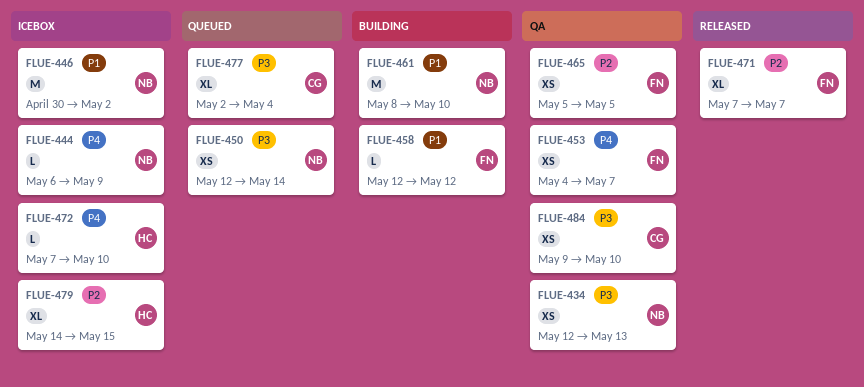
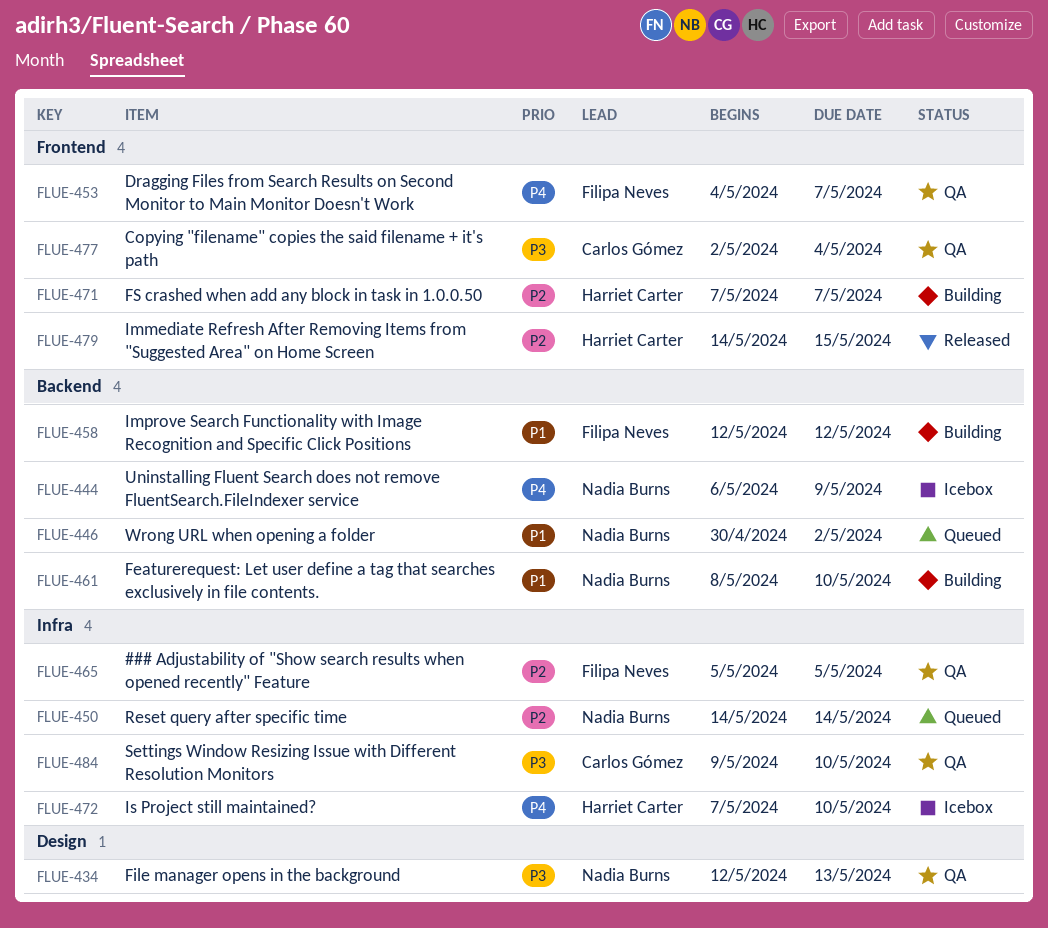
FLUE-446, status: Icebox -> Queued
FLUE-450, priority: P3 -> P2
FLUE-450, start: May 12 -> May 14
FLUE-471, status: Released -> Building
FLUE-471, owner: Filipa Neves -> Harriet Carter
FLUE-477, status: Queued -> QA
FLUE-479, status: Icebox -> Released

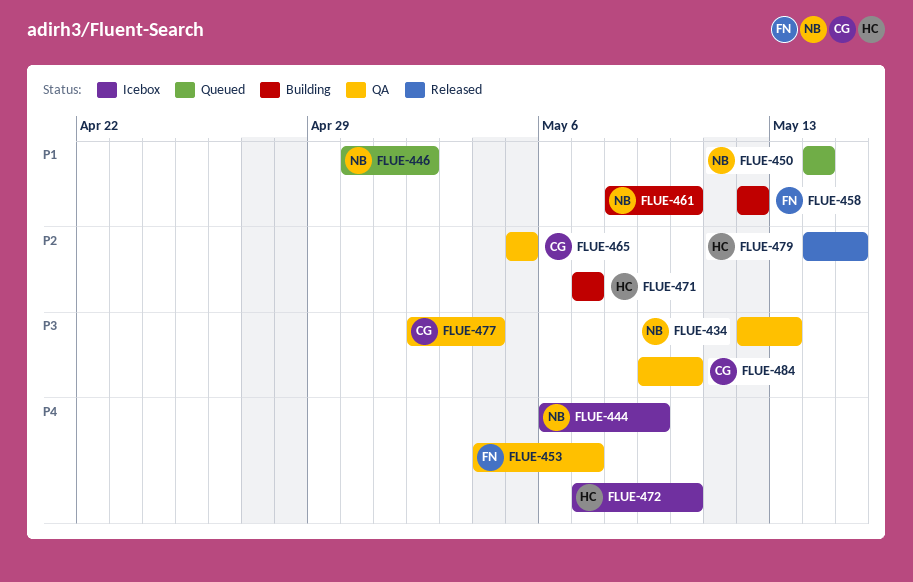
FLUE-450, priority: P2 -> P1
FLUE-465, owner: Filipa Neves -> Carlos Gómez

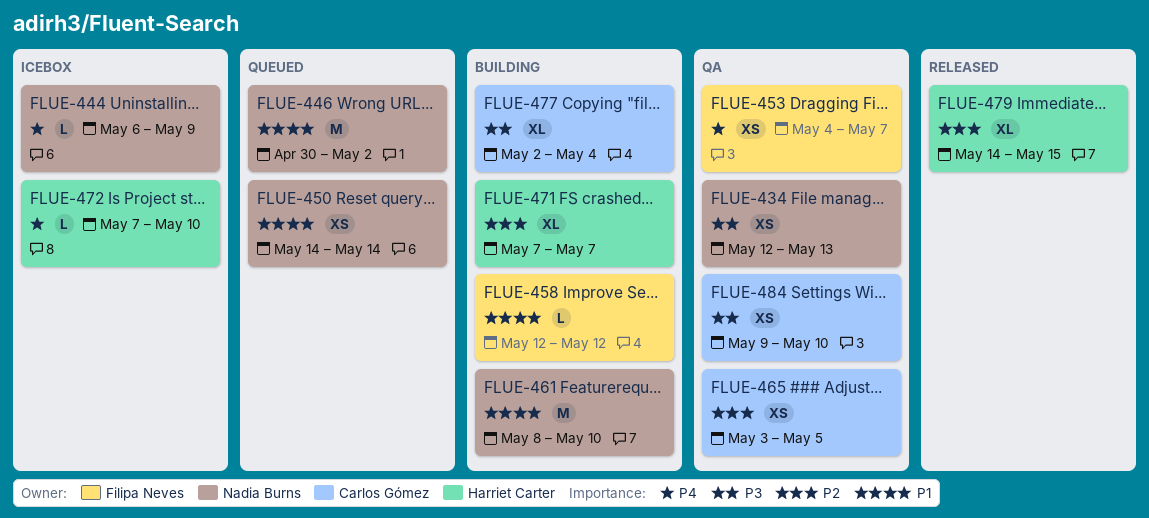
FLUE-465, start: May 5 -> May 3
FLUE-477, status: QA -> Building

